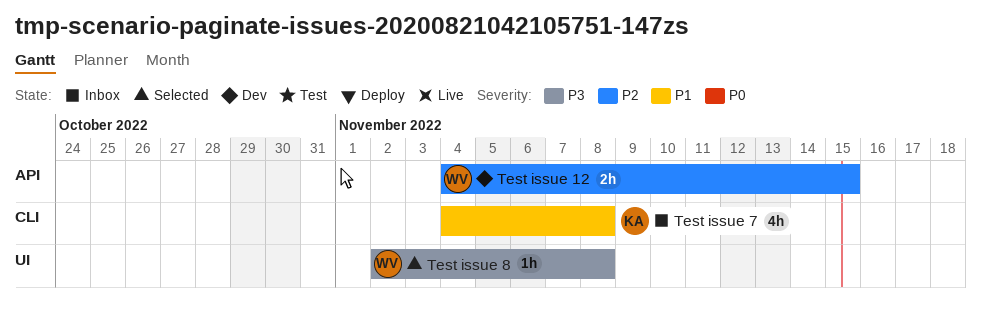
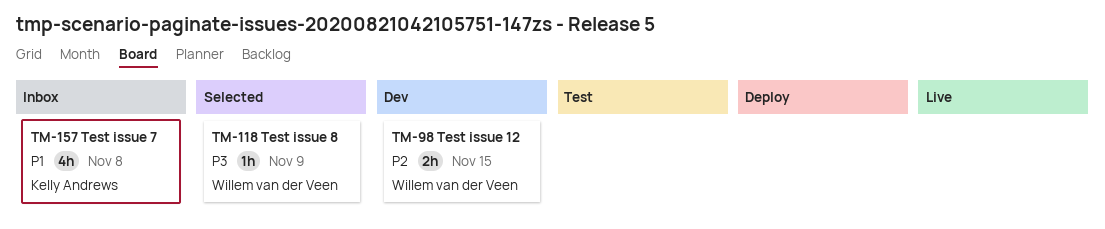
Test issue 8, due: Nov 8 -> Nov 9

